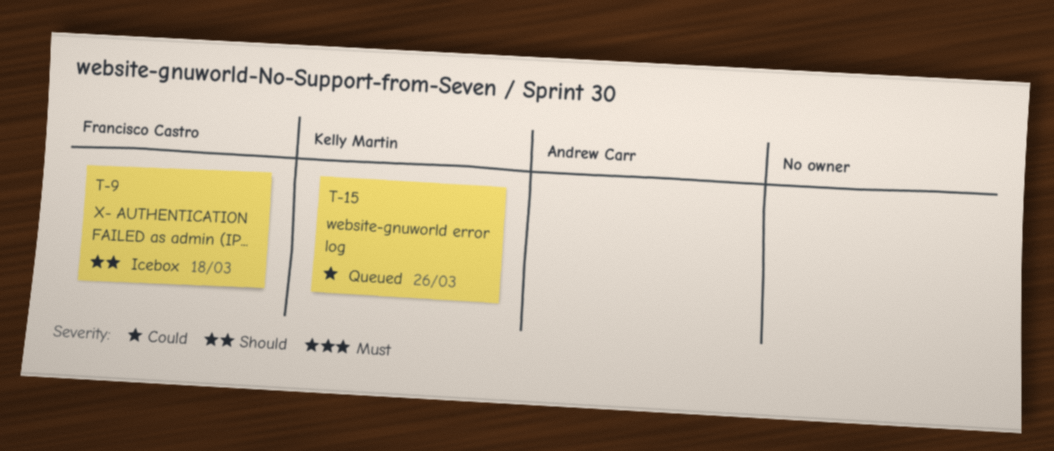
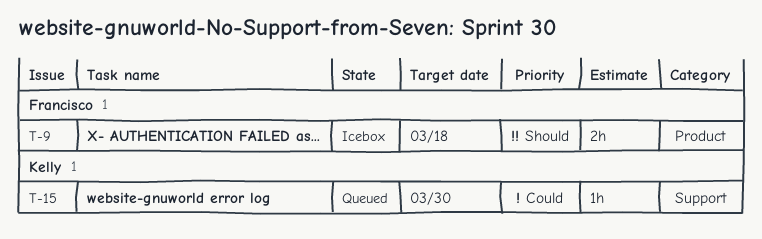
T-15, due: Mar 26 -> Mar 30

